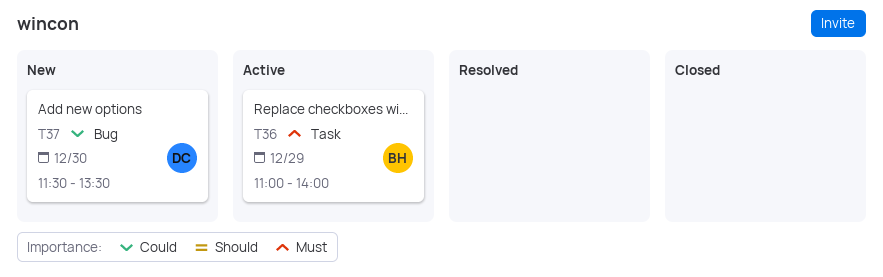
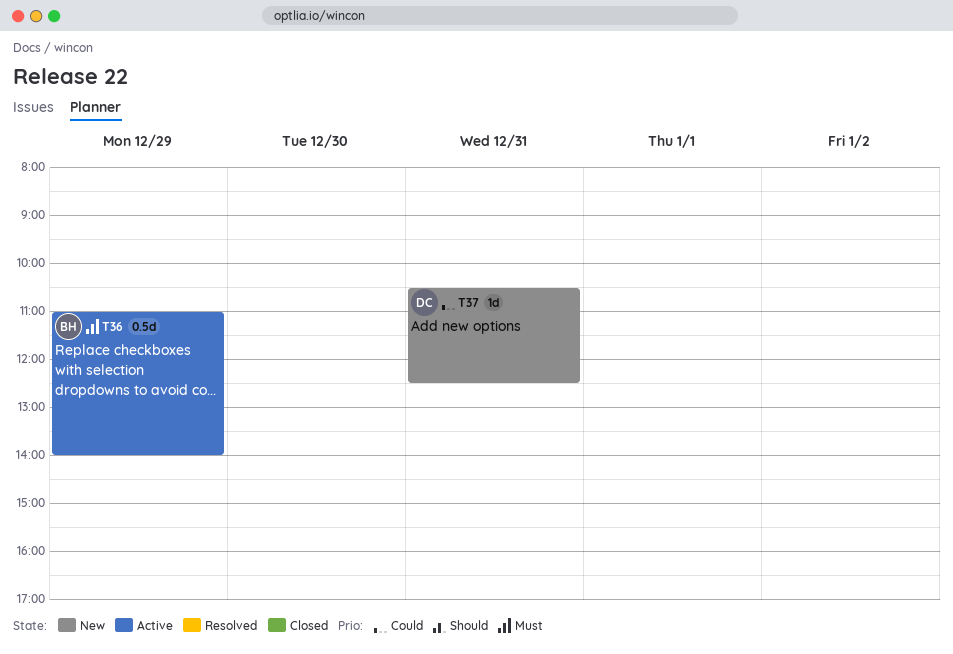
T37, day: Dec 30 -> Dec 31
T37, begins: 11:30 -> 10:30
T37, ends: 13:30 -> 12:30

